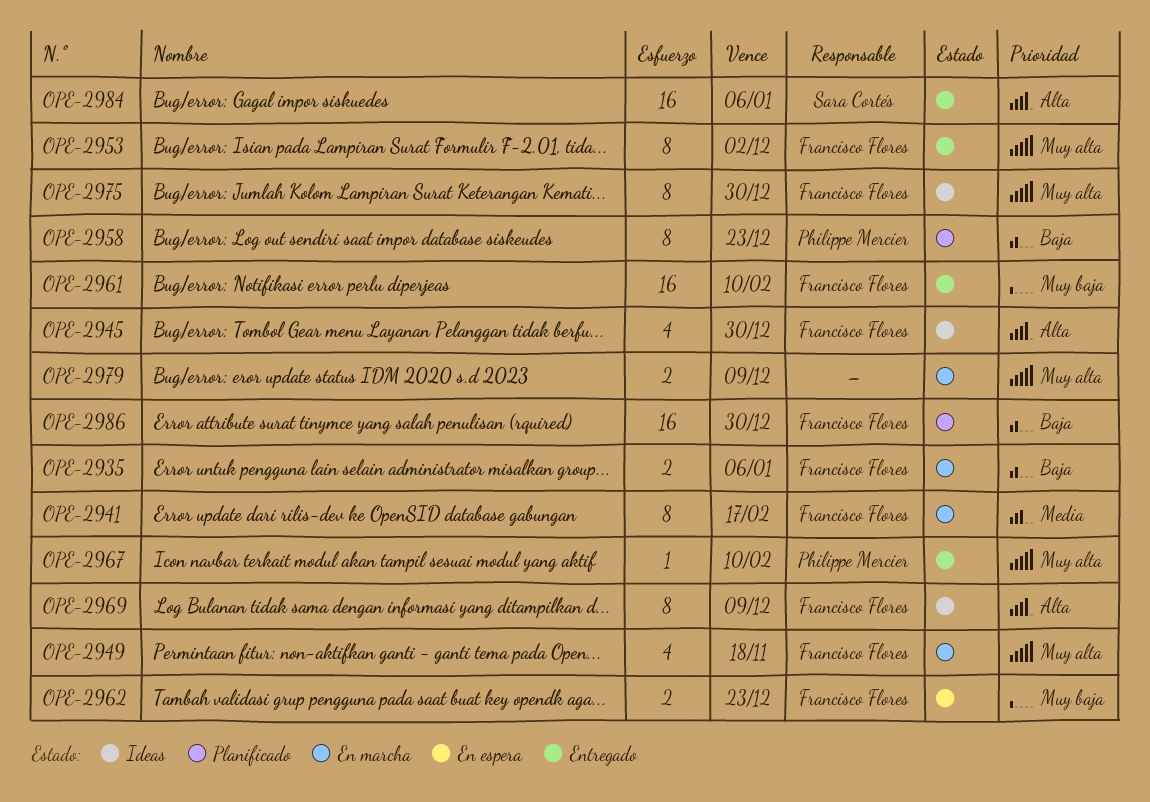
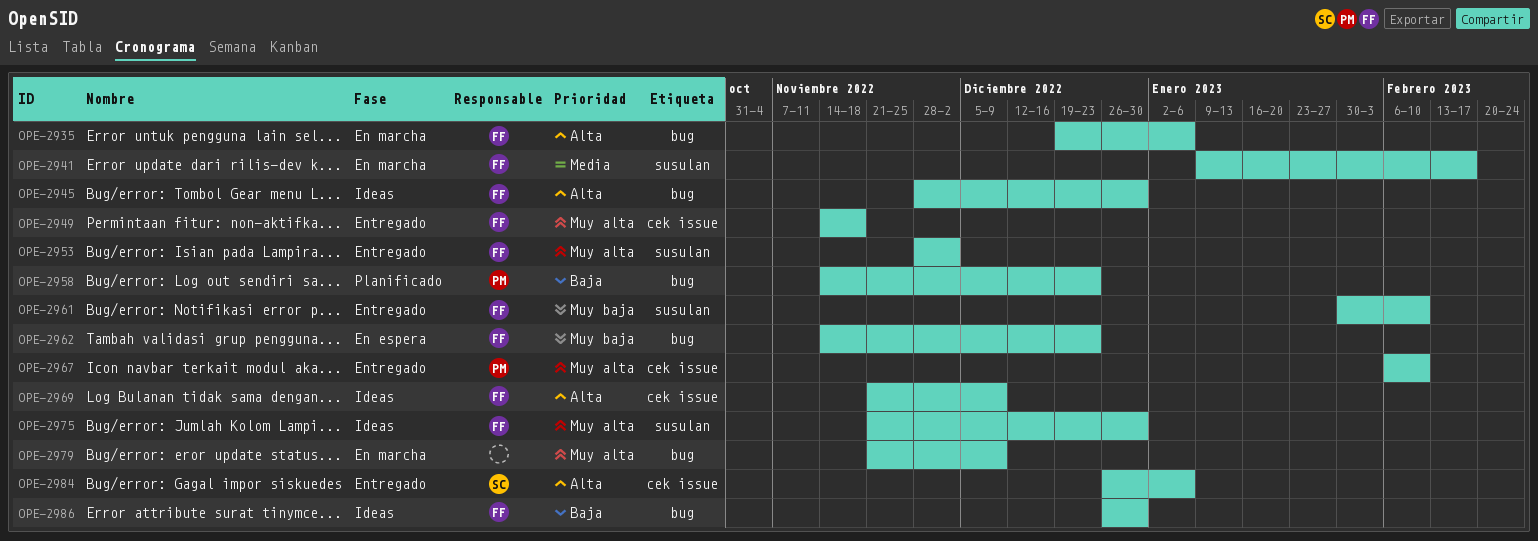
OPE-2935, priority: Baja -> Alta
OPE-2949, status: En marcha -> Entregado
OPE-2986, status: Planificado -> Ideas

